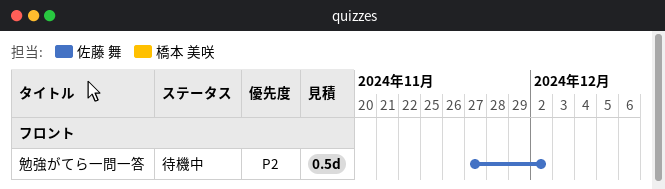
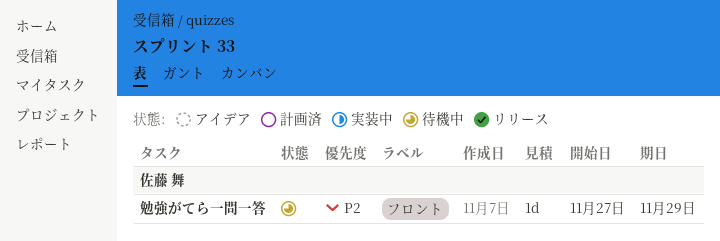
勉強がてら一問一答, estimate: 0.5d -> 1d
勉強がてら一問一答, due: Dec 2 -> Nov 29

